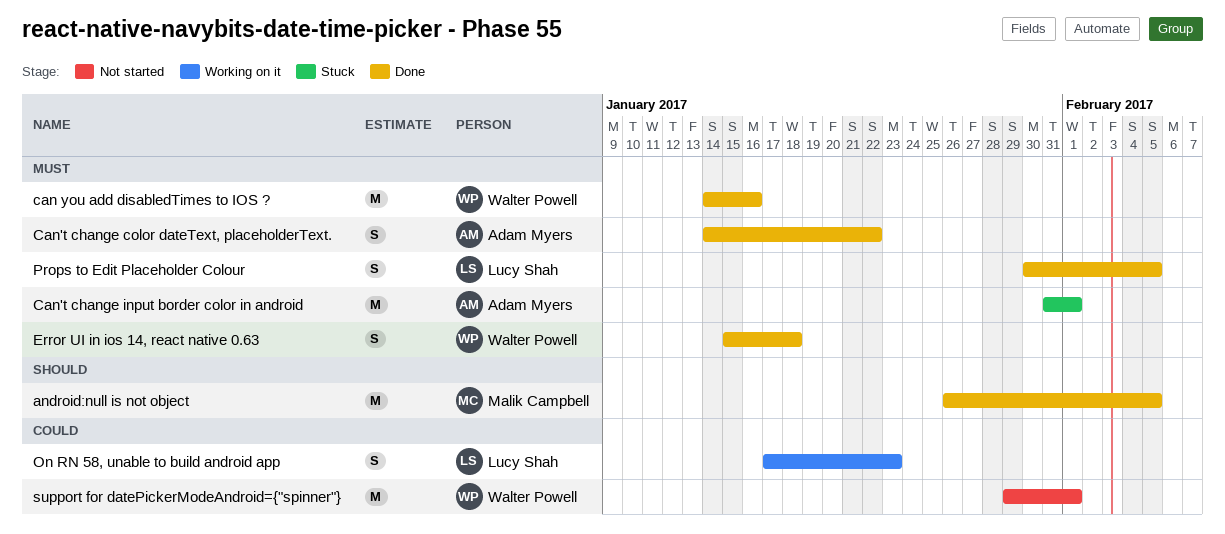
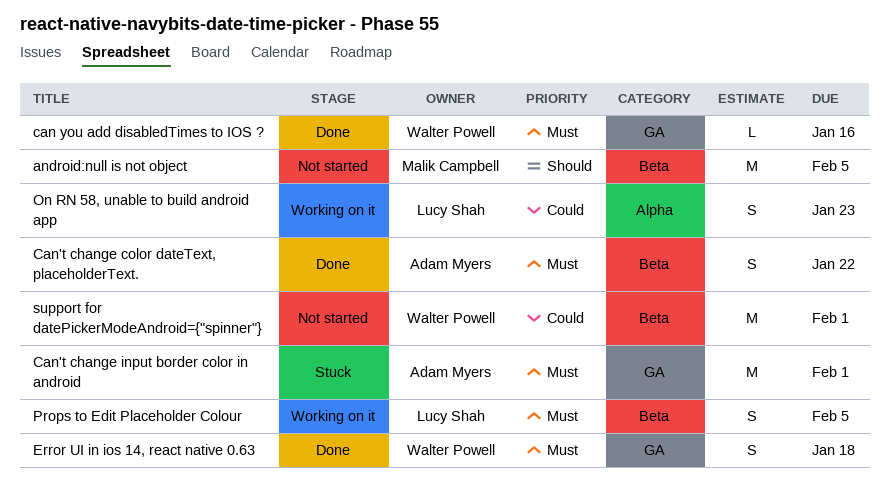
android:null is not object, status: Done -> Not started
can you add disabledTimes to IOS ?, estimate: M -> L
Props to Edit Placeholder Colour, status: Done -> Working on it

